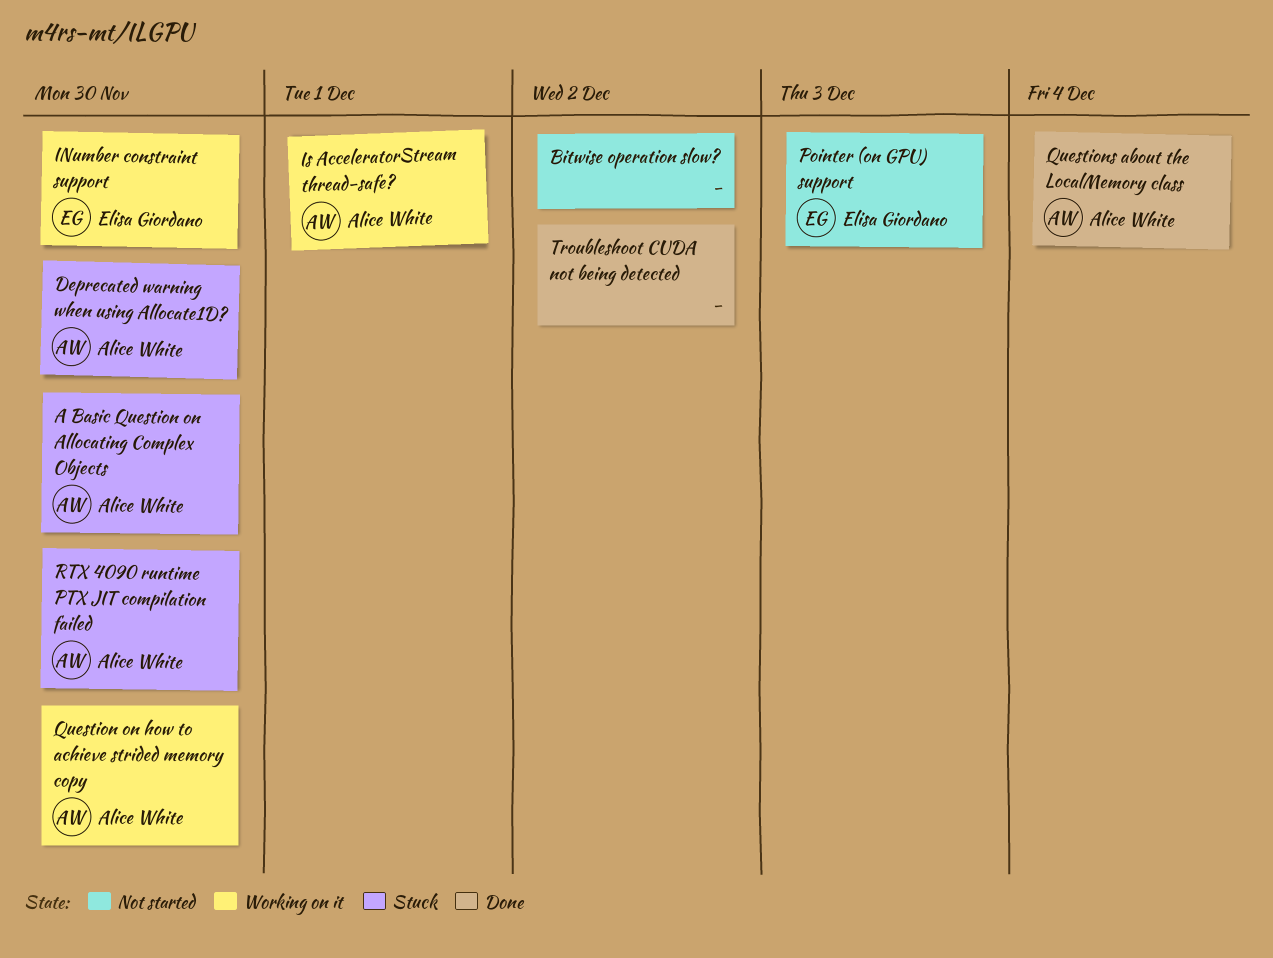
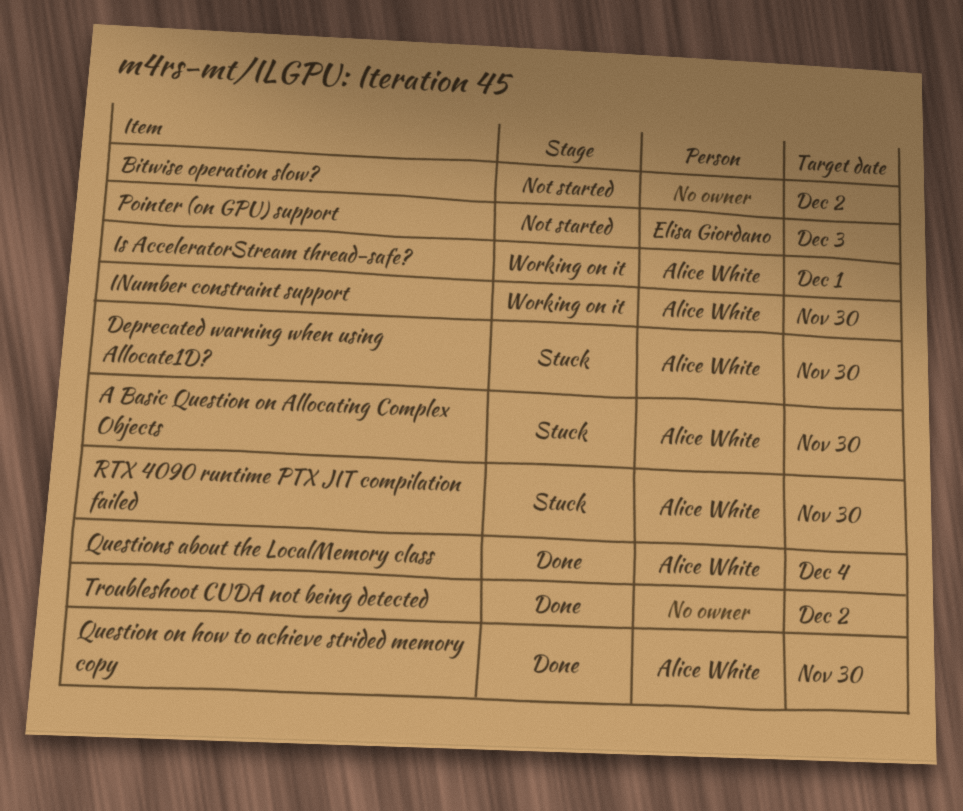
INumber constraint support, owner: Elisa Giordano -> Alice White
Question on how to achieve strided memory copy, status: Working on it -> Done

